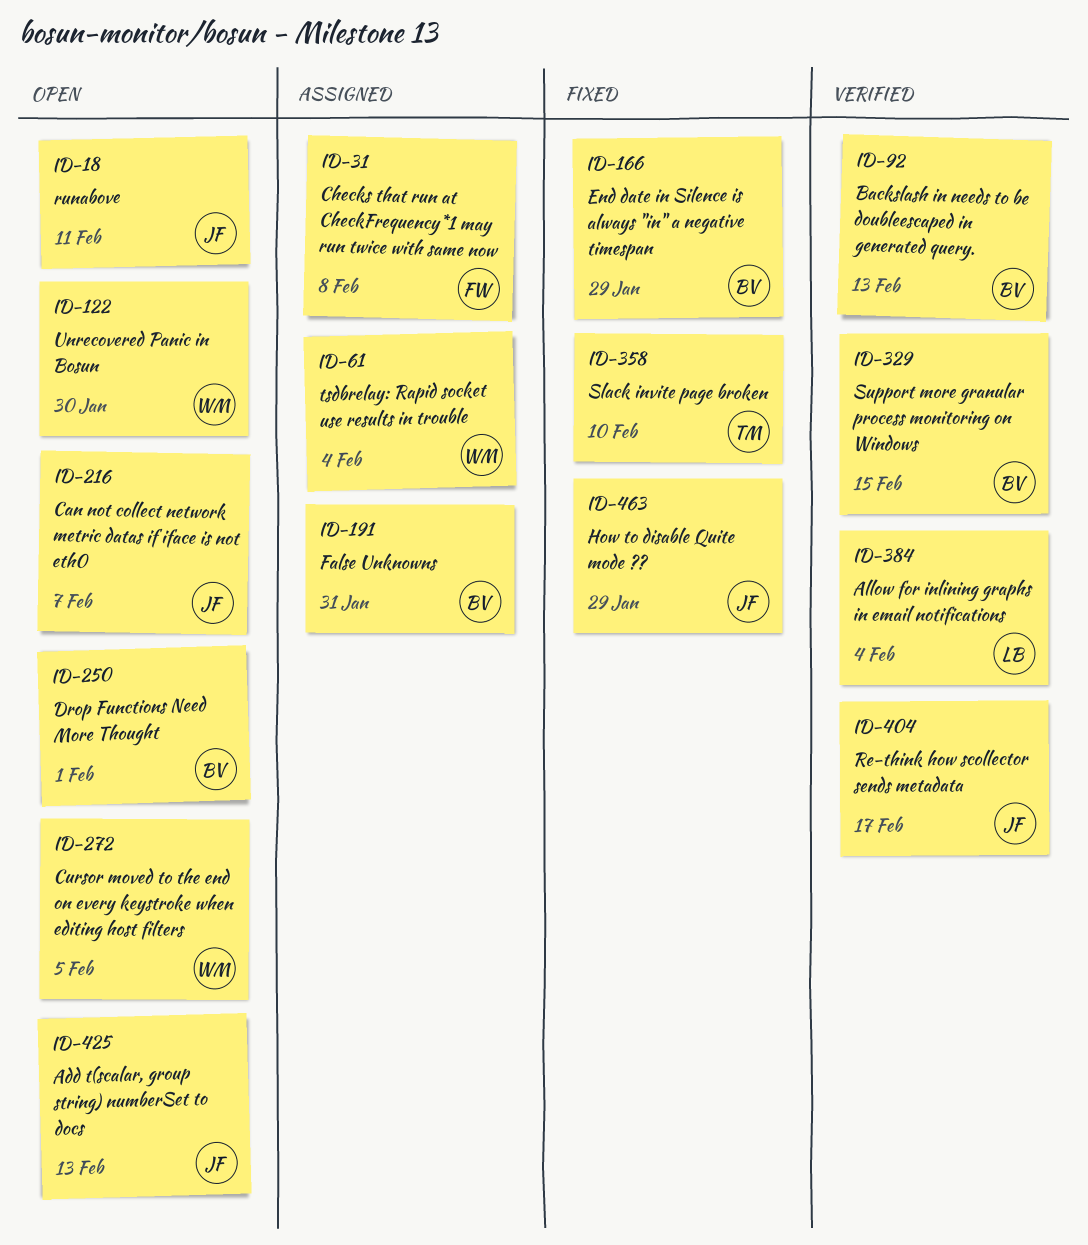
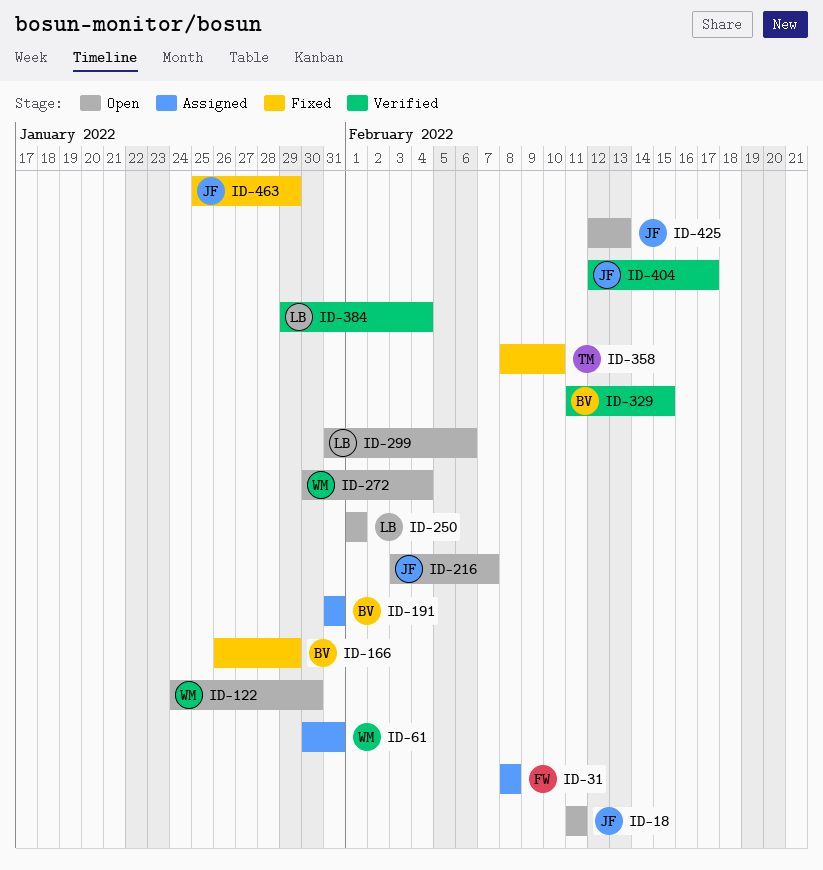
ID-61, due: Feb 4 -> Jan 31
ID-92: present -> none
ID-250, owner: BV -> LB
ID-272, due: Feb 5 -> Feb 4
ID-299: none -> present

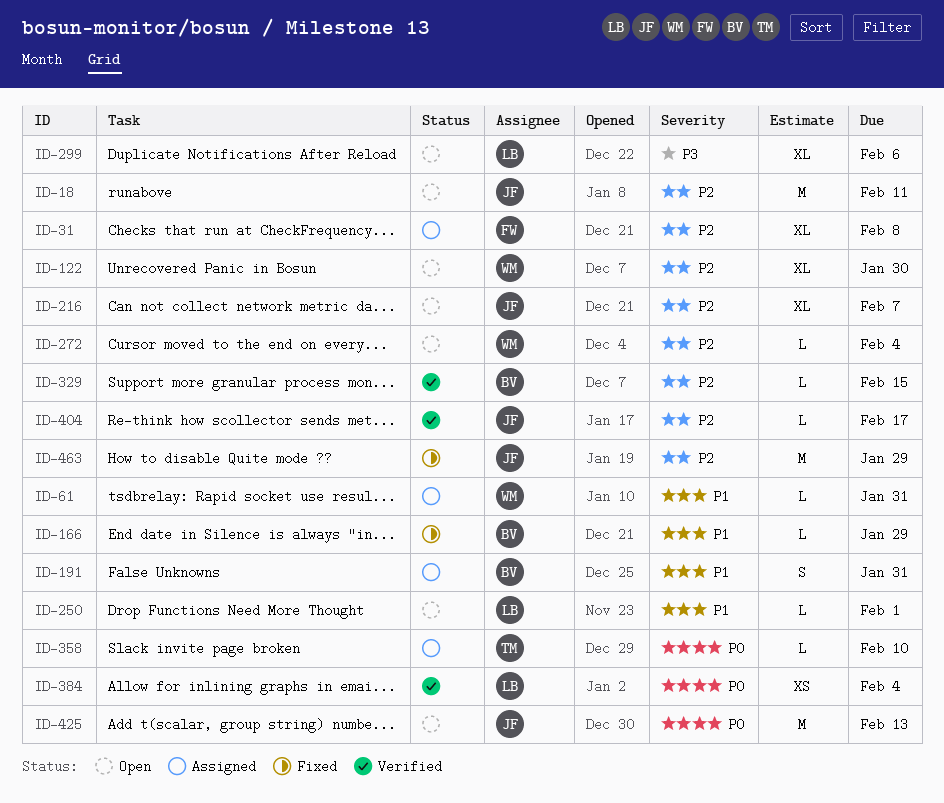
ID-358, status: Fixed -> Assigned

